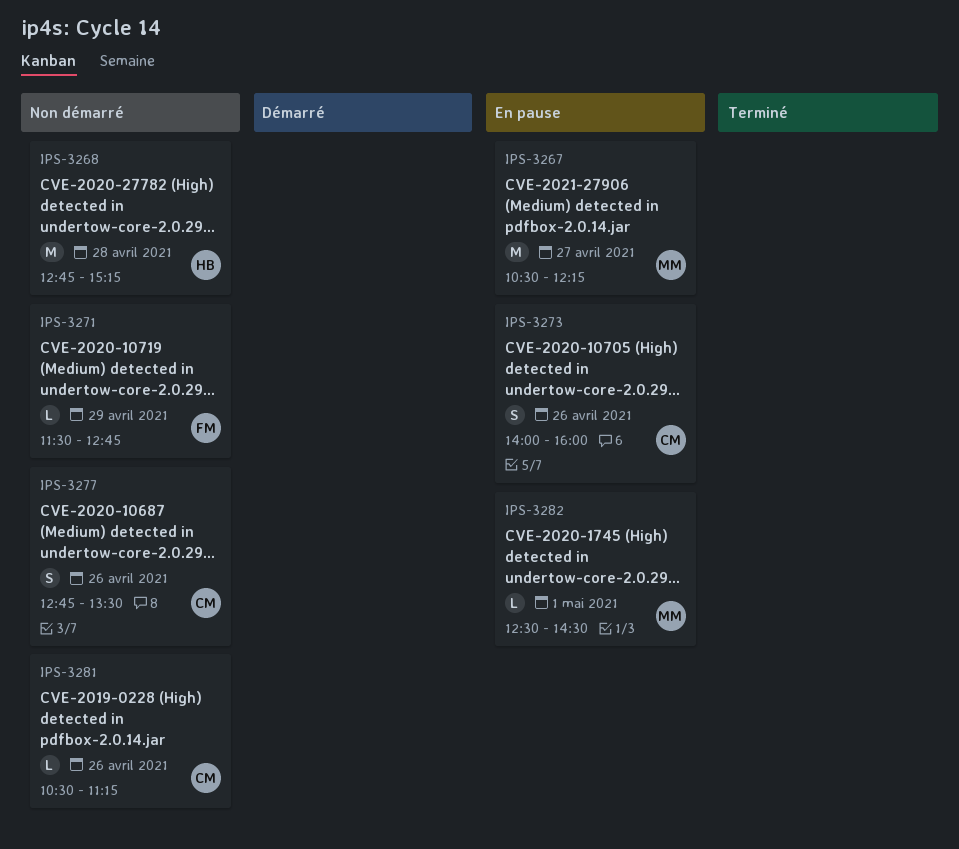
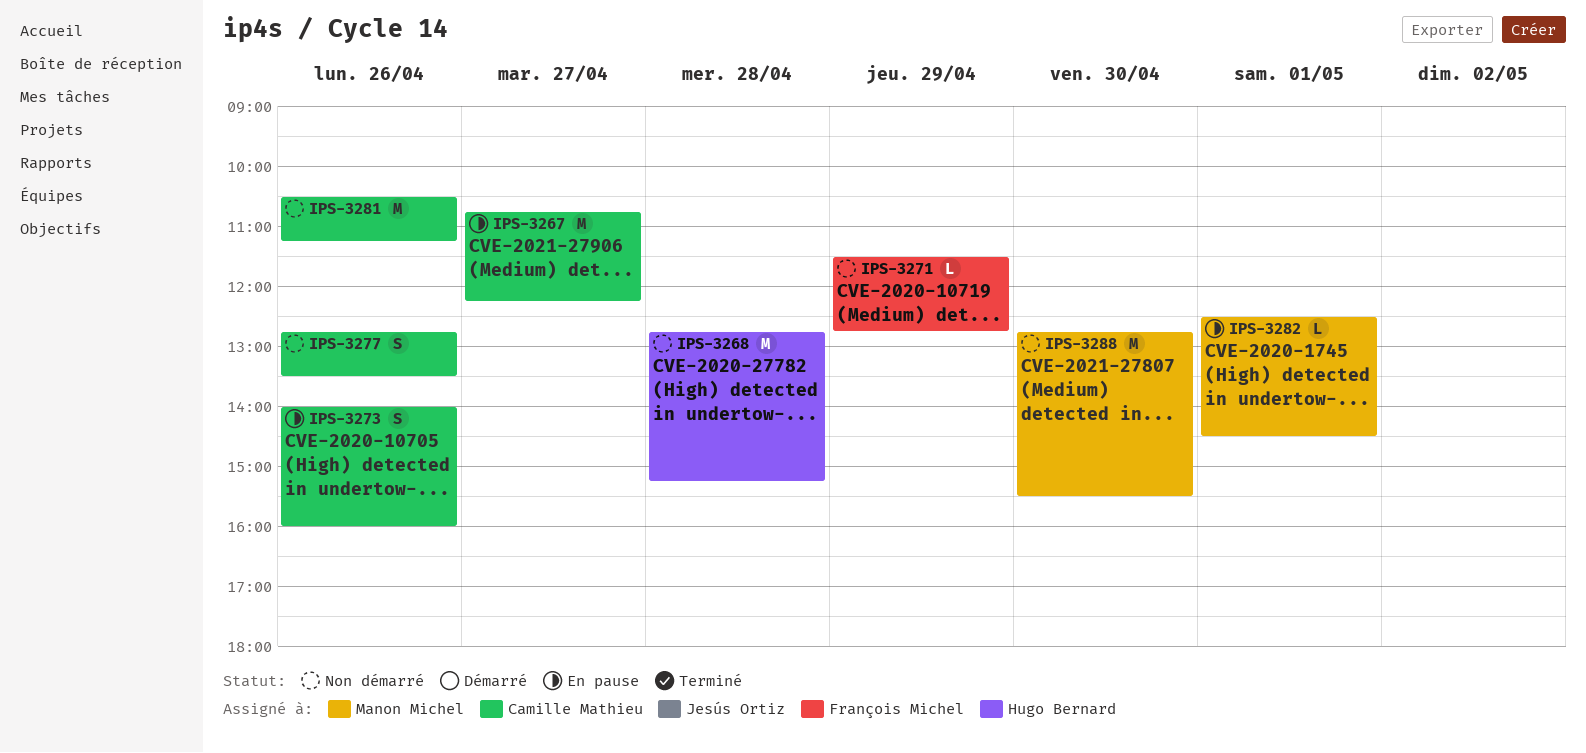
IPS-3267, owner: Manon Michel -> Camille Mathieu
IPS-3267, begins: 10:30 -> 10:45
IPS-3281, estimate: L -> M
IPS-3288: none -> present

